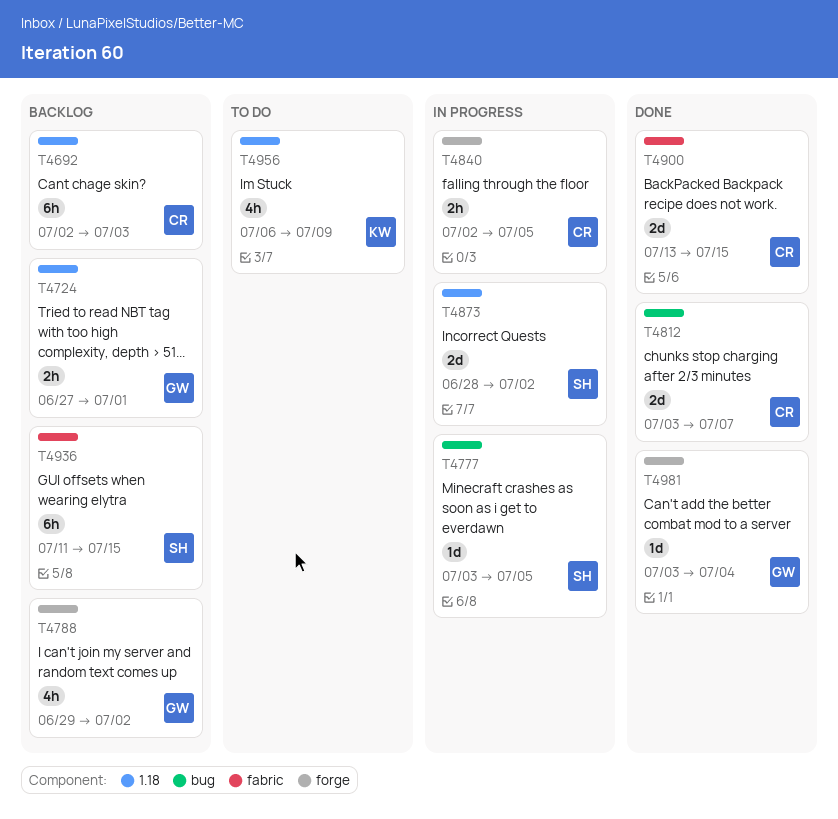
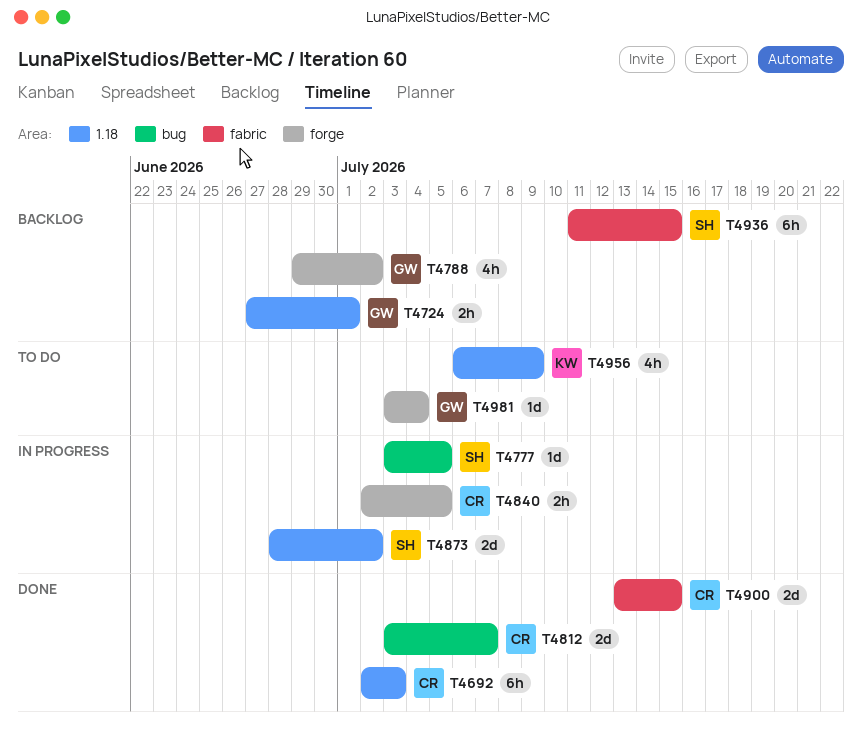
T4692, status: Backlog -> Done
T4981, status: Done -> To do

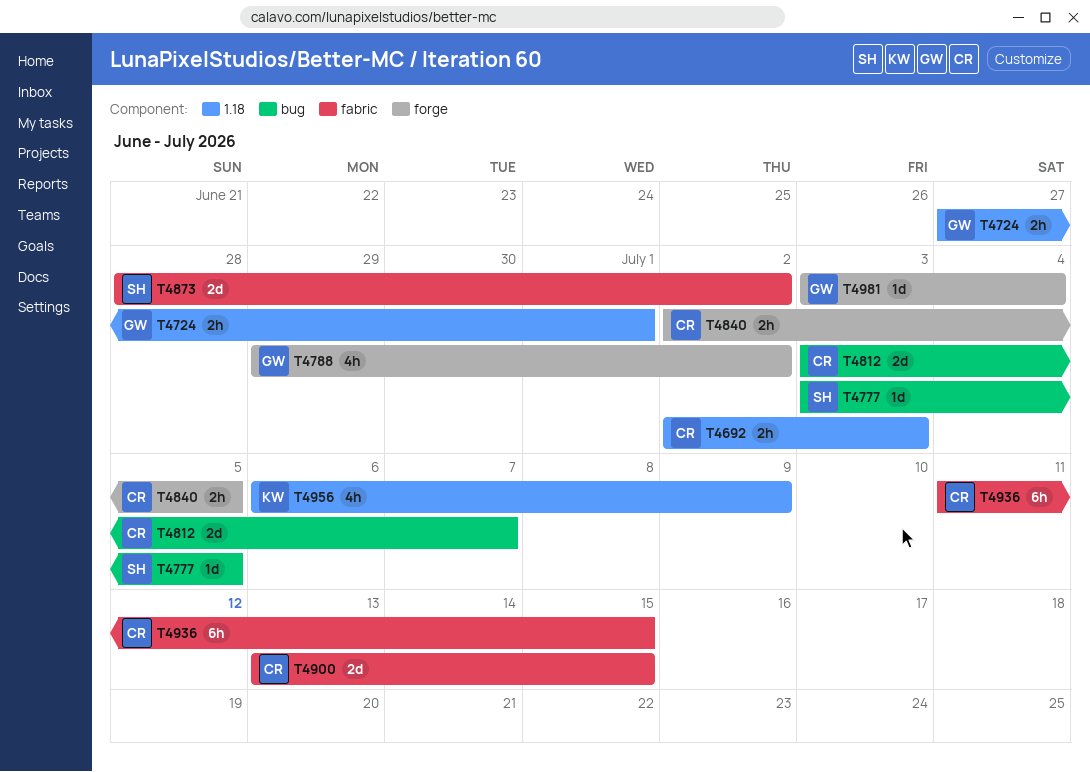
T4692, estimate: 6h -> 2h
T4873, label: 1.18 -> fabric
T4936, owner: SH -> CR

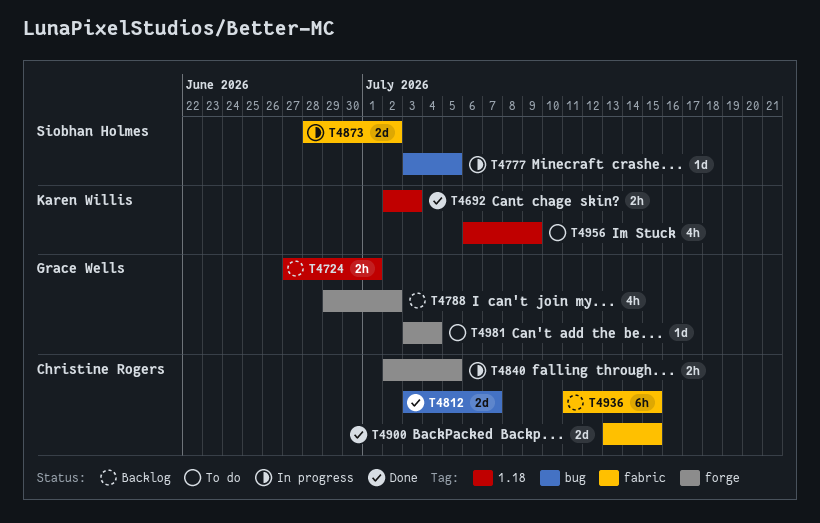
T4692, owner: Christine Rogers -> Karen Willis

